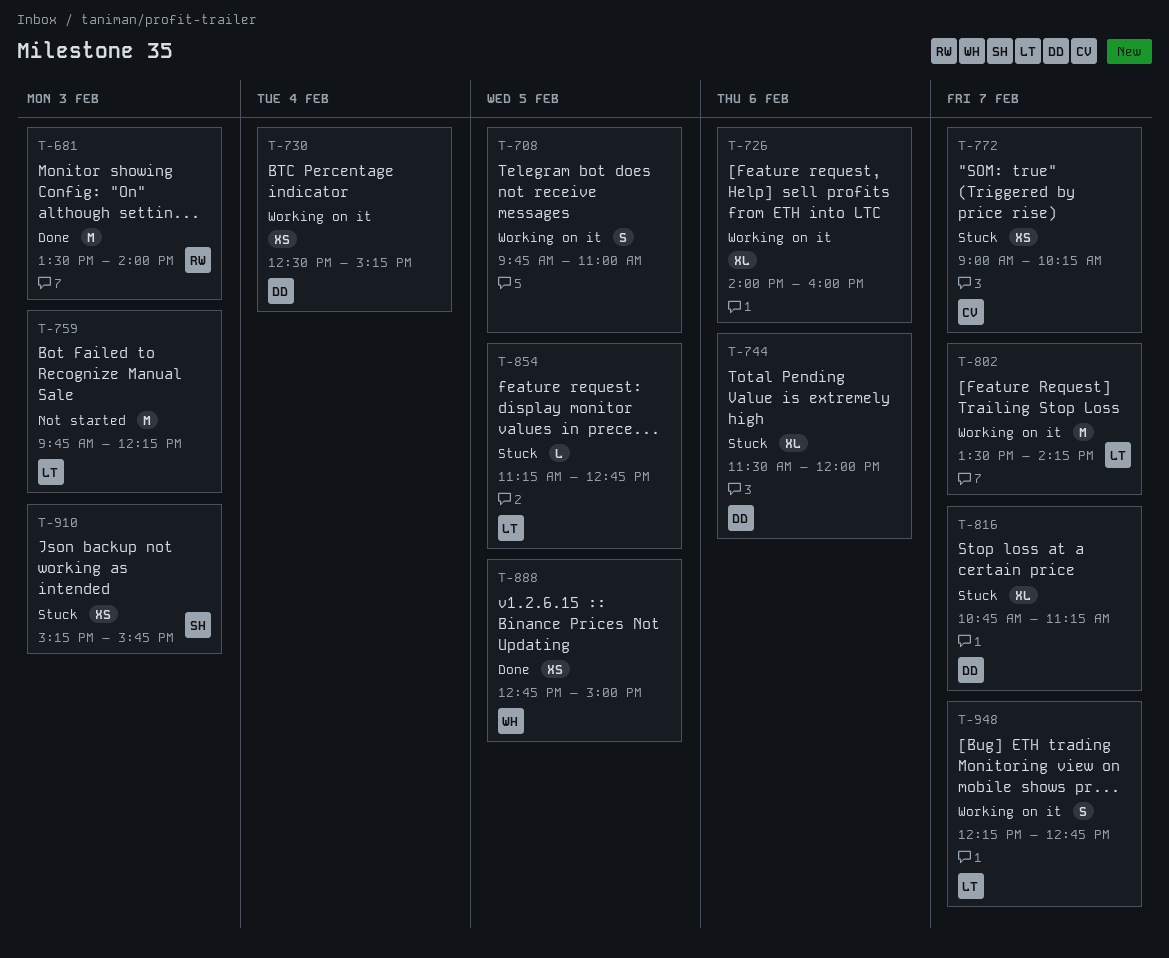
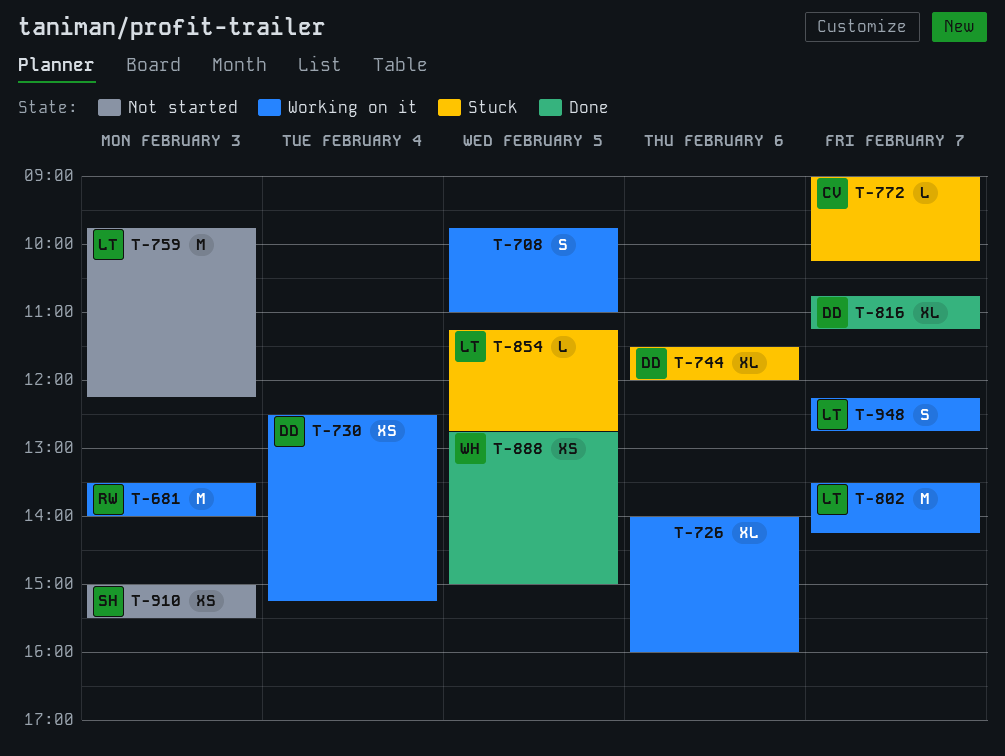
T-681, status: Done -> Working on it
T-772, estimate: XS -> L
T-816, status: Stuck -> Done
T-910, status: Stuck -> Not started
T-910, begins: 15:15 -> 15:00
T-910, ends: 15:45 -> 15:30

